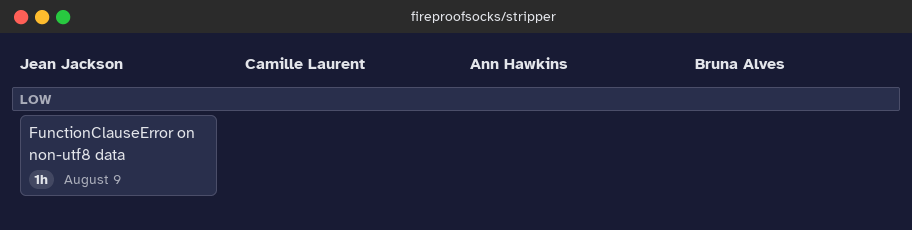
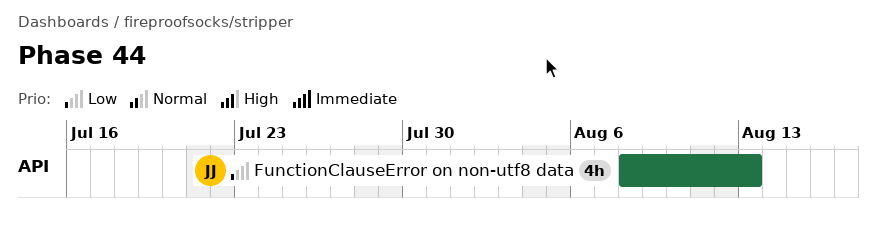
FunctionClauseError on non-utf8 data, estimate: 1h -> 4h
FunctionClauseError on non-utf8 data, due: Aug 9 -> Aug 13

